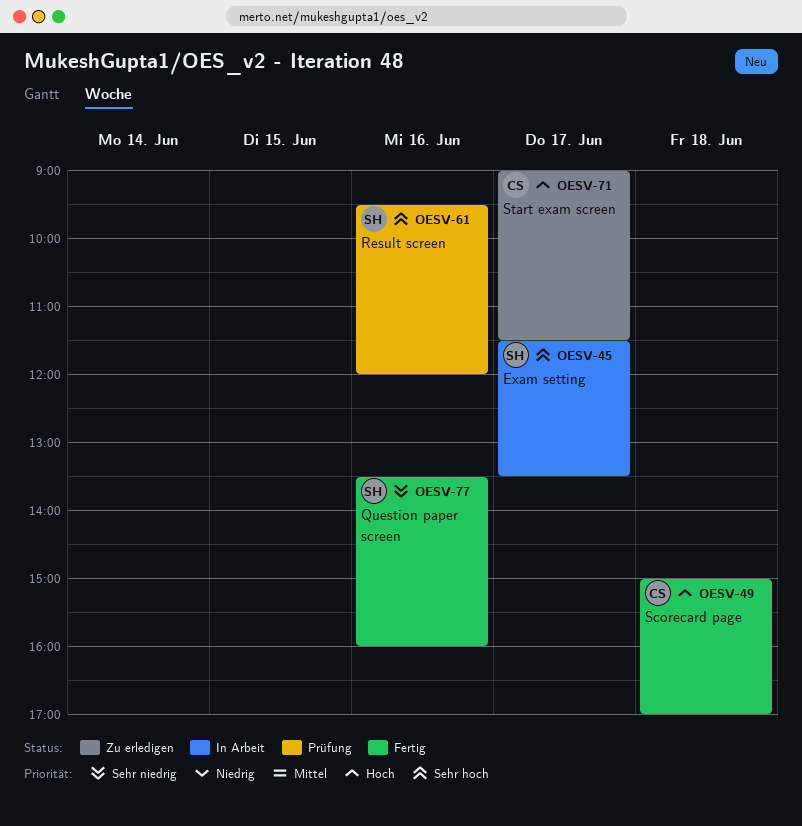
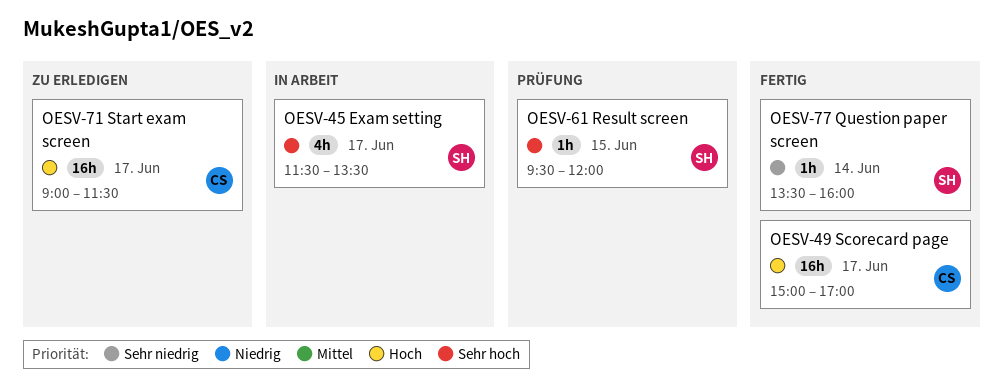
OESV-49, day: Jun 18 -> Jun 17
OESV-61, day: Jun 16 -> Jun 15
OESV-77, day: Jun 16 -> Jun 14

